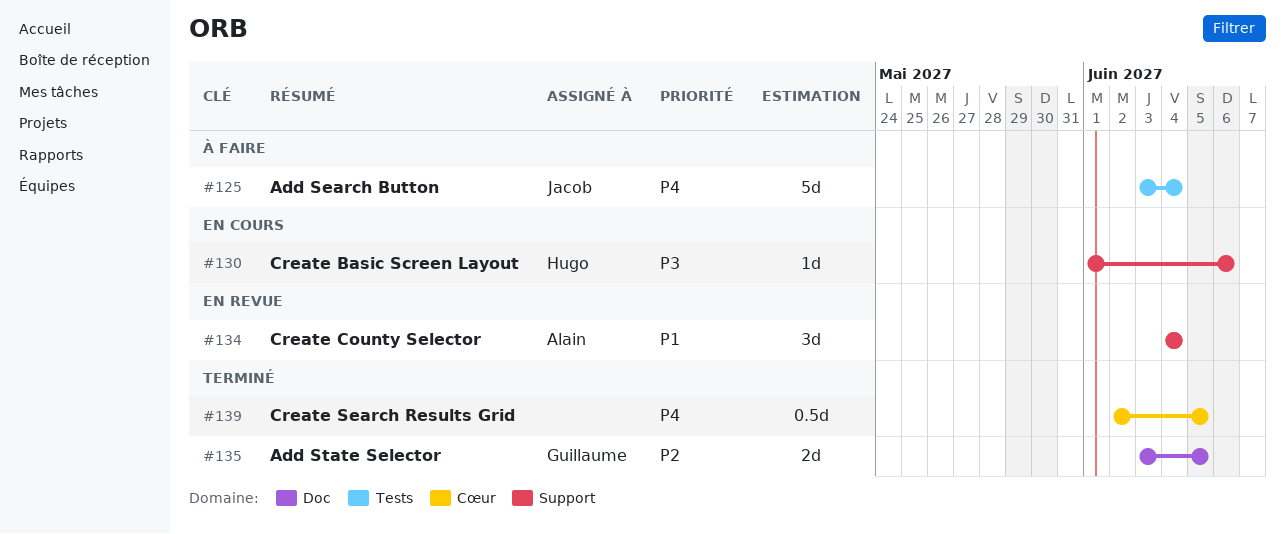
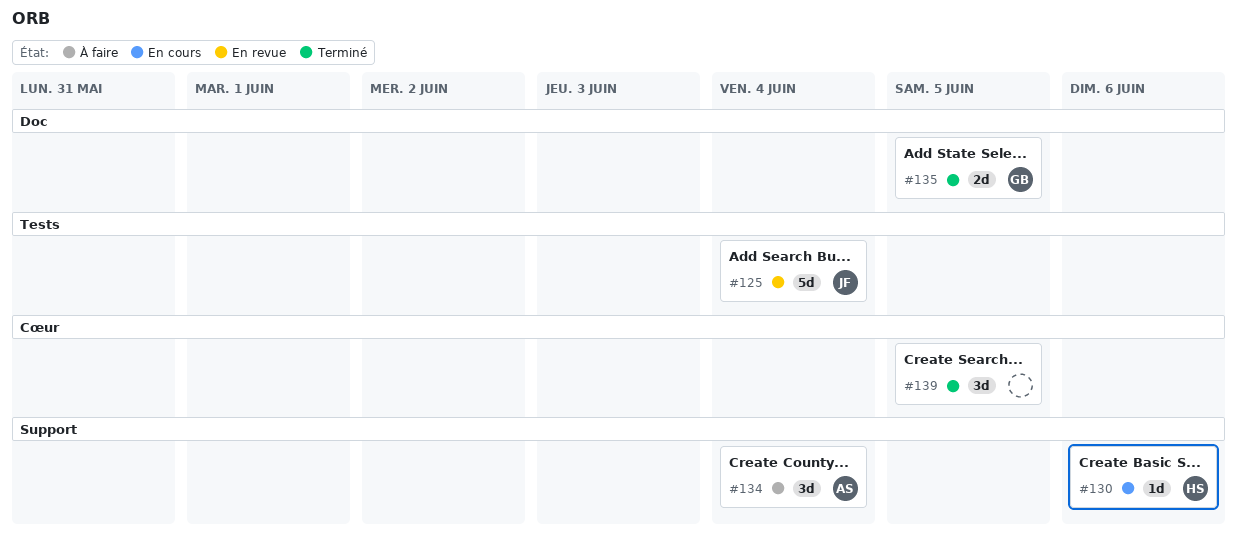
#125, status: À faire -> En revue
#134, status: En revue -> À faire
#139, estimate: 0.5d -> 3d

